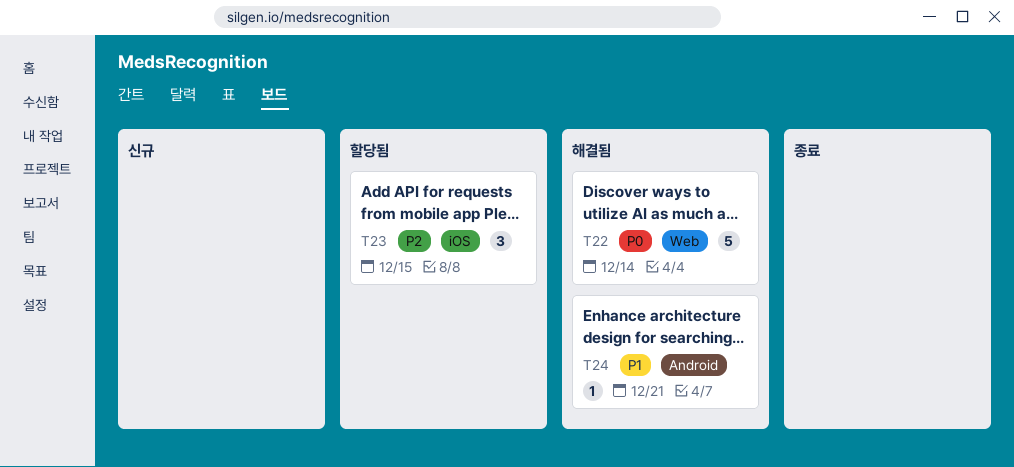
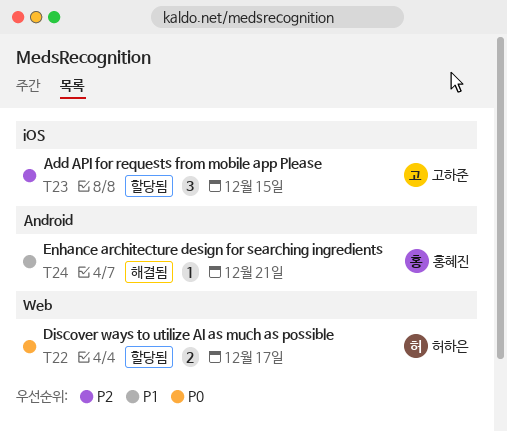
T22, status: 해결됨 -> 할당됨
T22, estimate: 5 -> 2
T22, due: Dec 14 -> Dec 17

